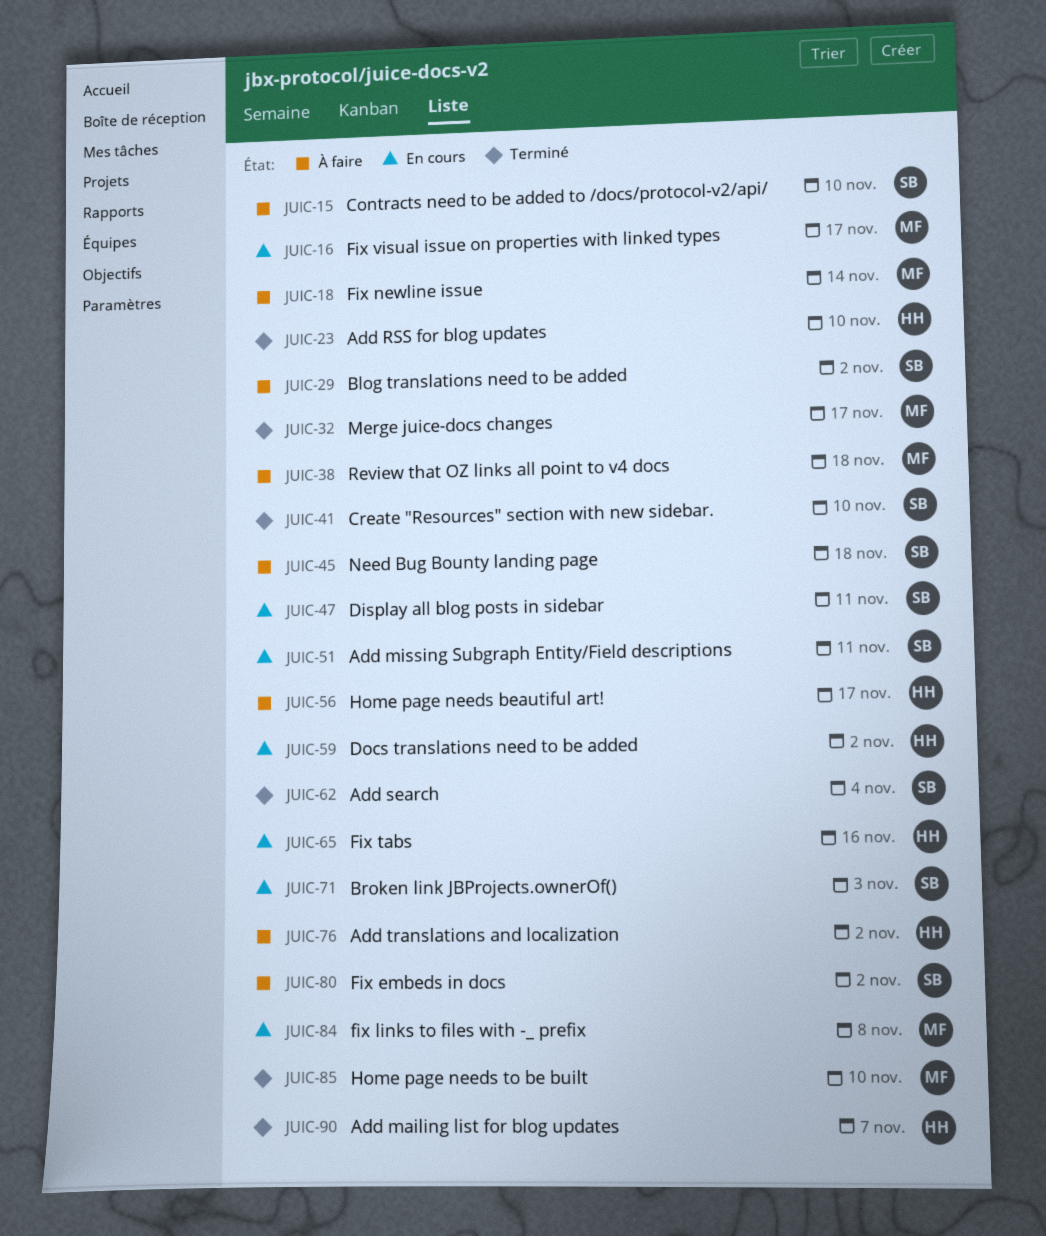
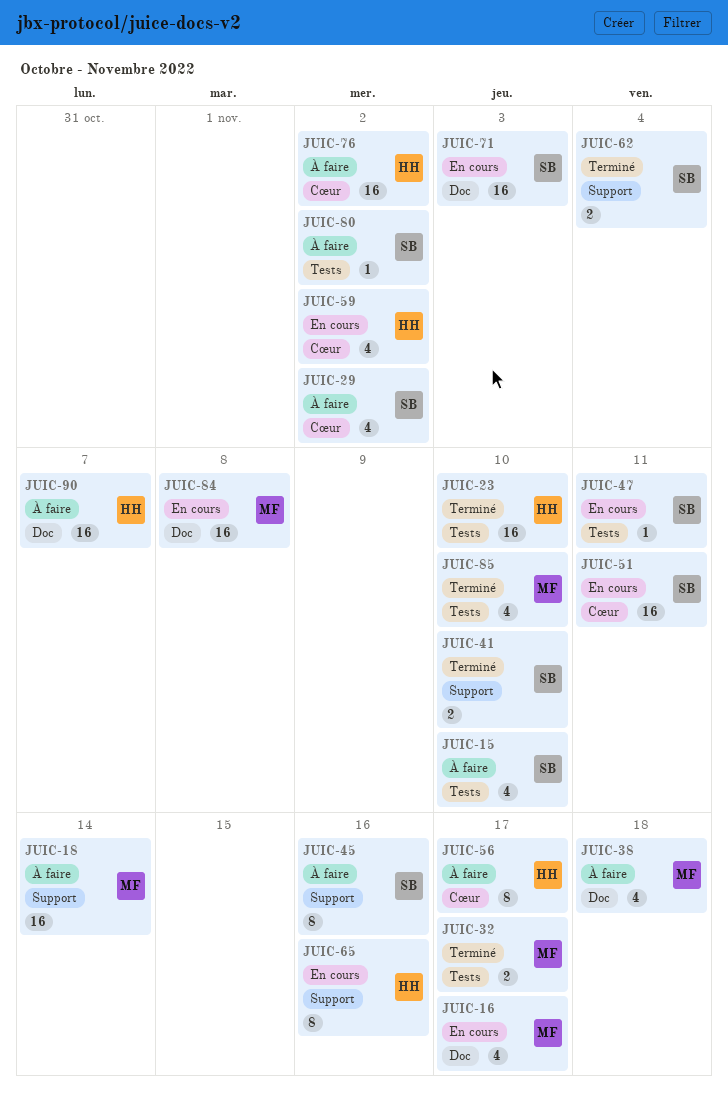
JUIC-45, due: Nov 18 -> Nov 16
JUIC-90, status: Terminé -> À faire

